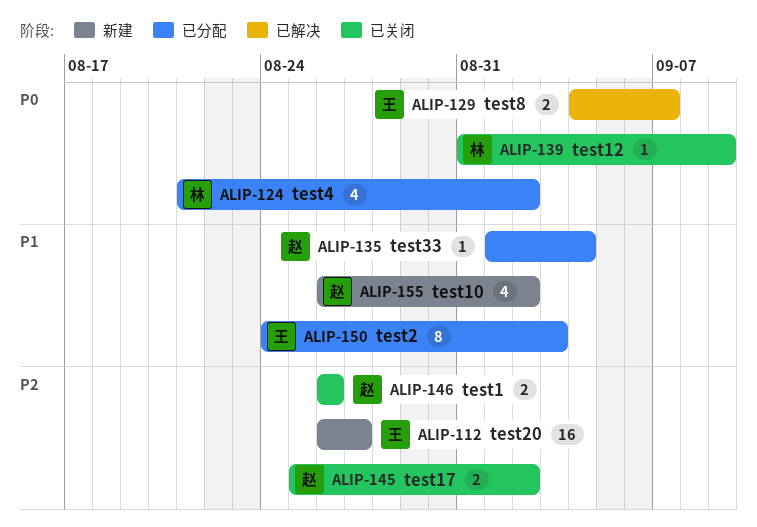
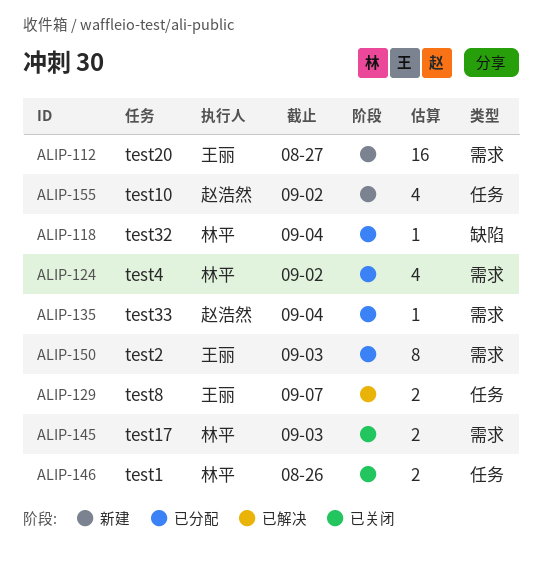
ALIP-118: none -> present
ALIP-139: present -> none
ALIP-145, owner: 赵浩然 -> 林平
ALIP-145, due: Sep 2 -> Sep 3
ALIP-146, owner: 赵浩然 -> 林平

